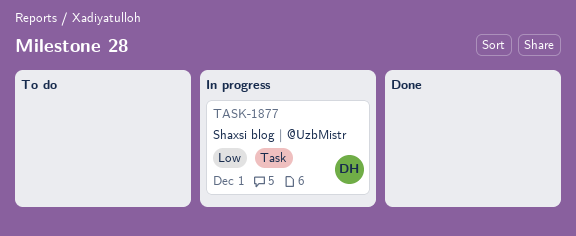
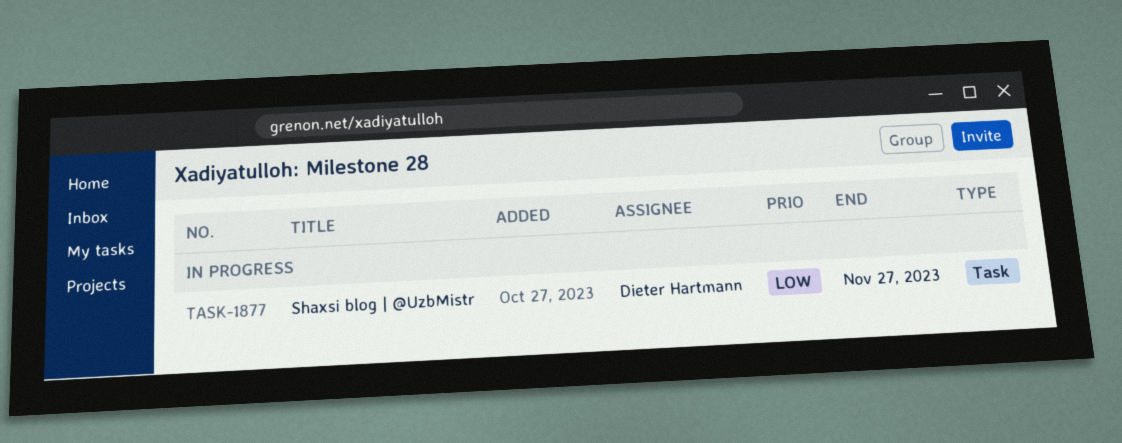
TASK-1877, due: Dec 1 -> Nov 27

